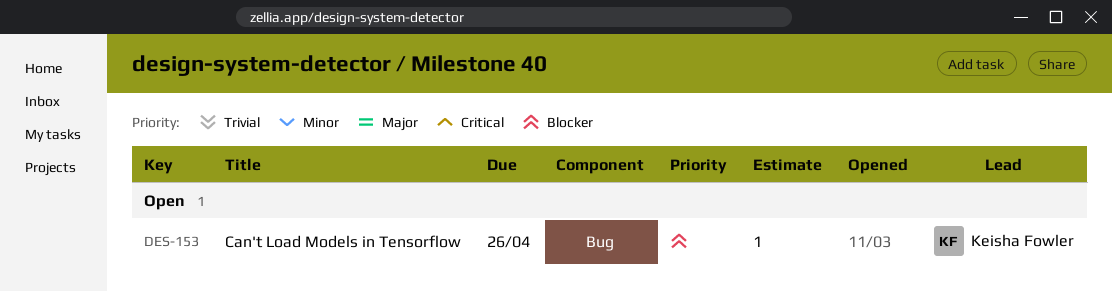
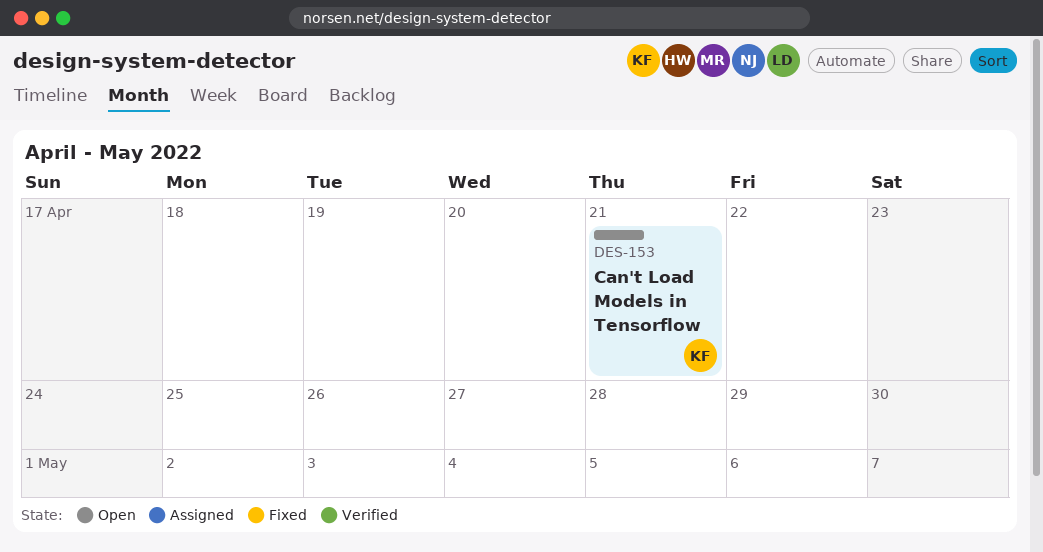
DES-153, due: Apr 26 -> Apr 21

